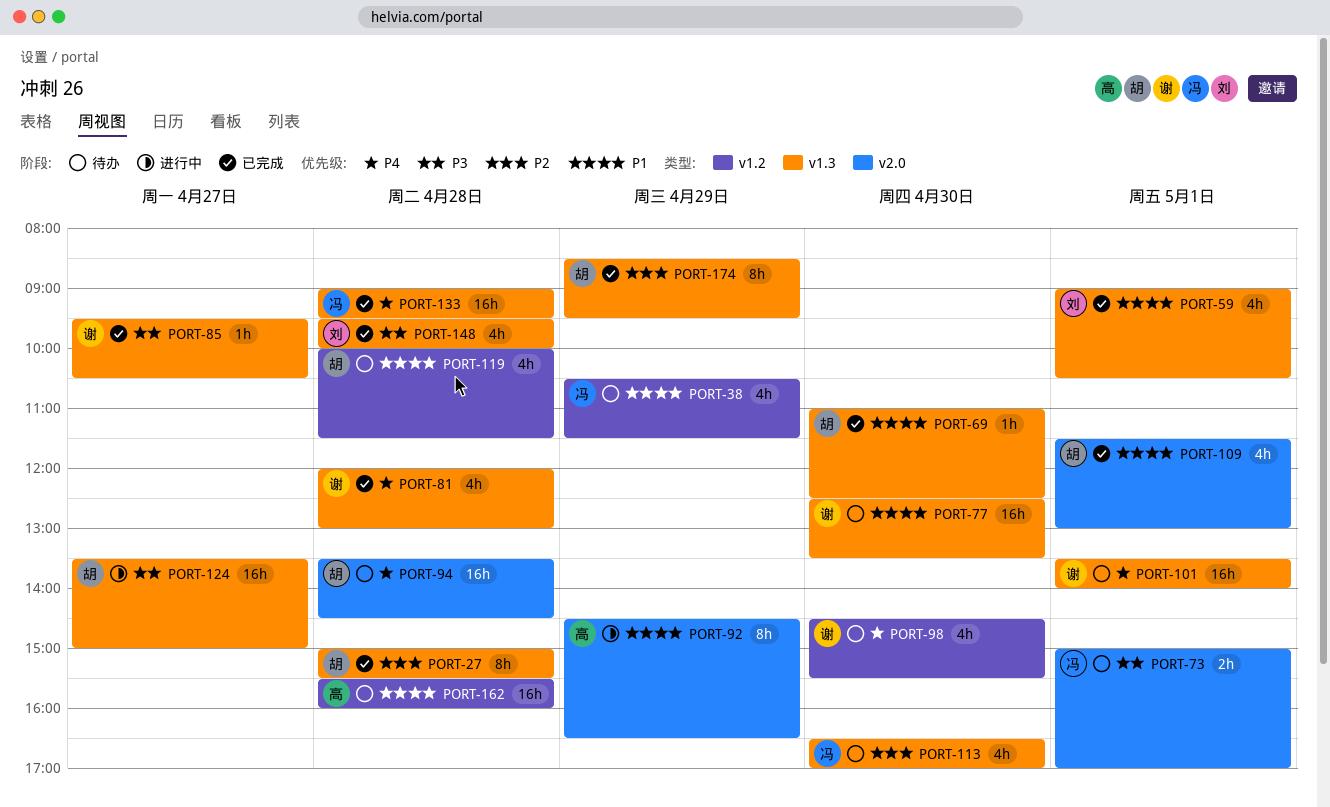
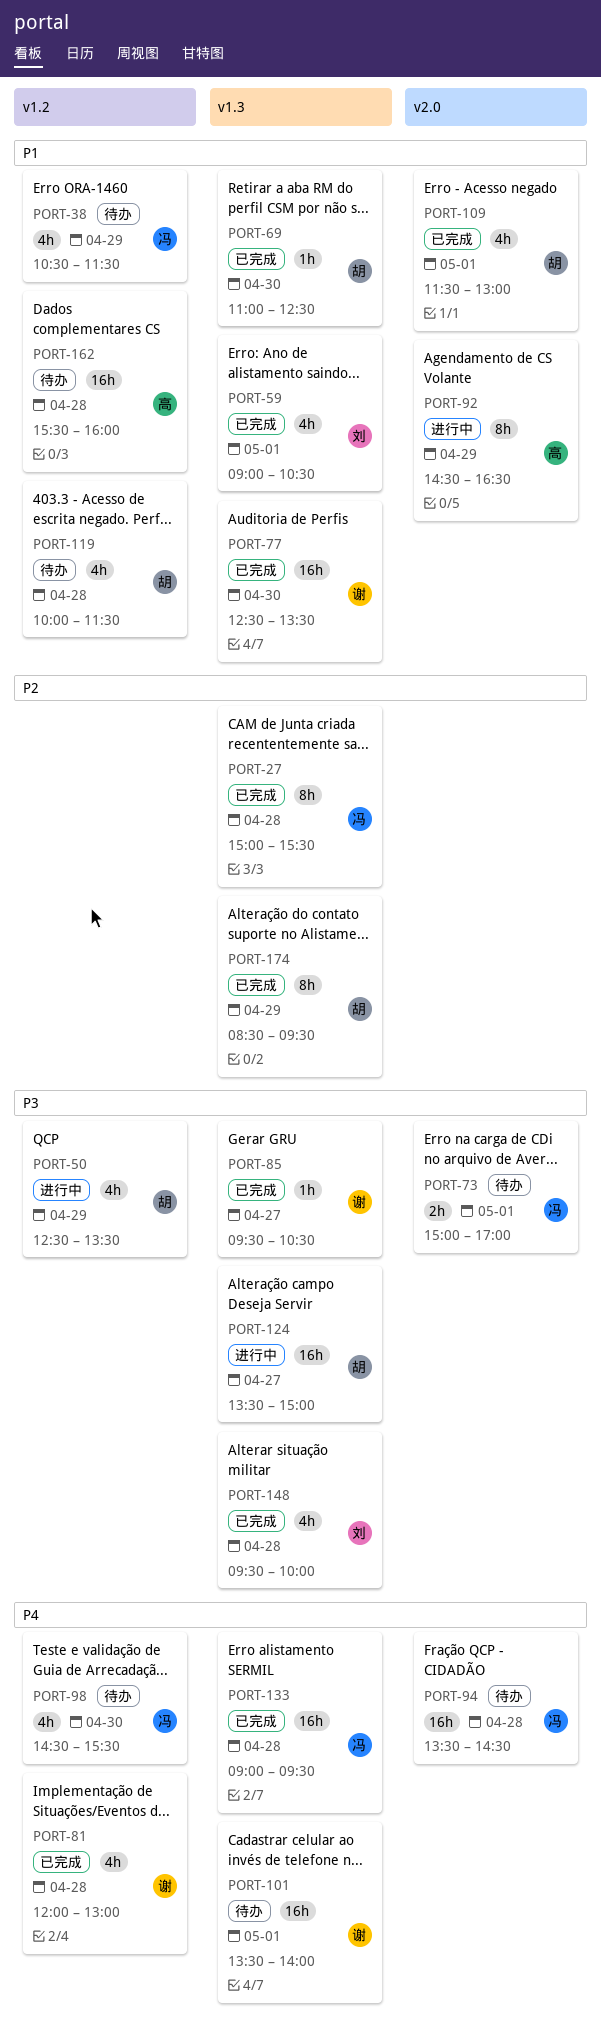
PORT-27, owner: 胡 -> 冯
PORT-50: none -> present
PORT-77, status: 待办 -> 已完成
PORT-81, label: v1.3 -> v1.2
PORT-94, owner: 胡 -> 冯
PORT-98, owner: 谢 -> 冯
PORT-113: present -> none

